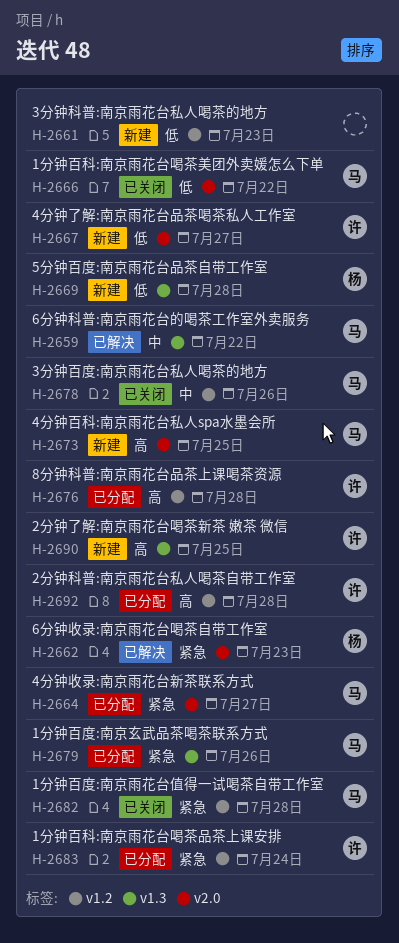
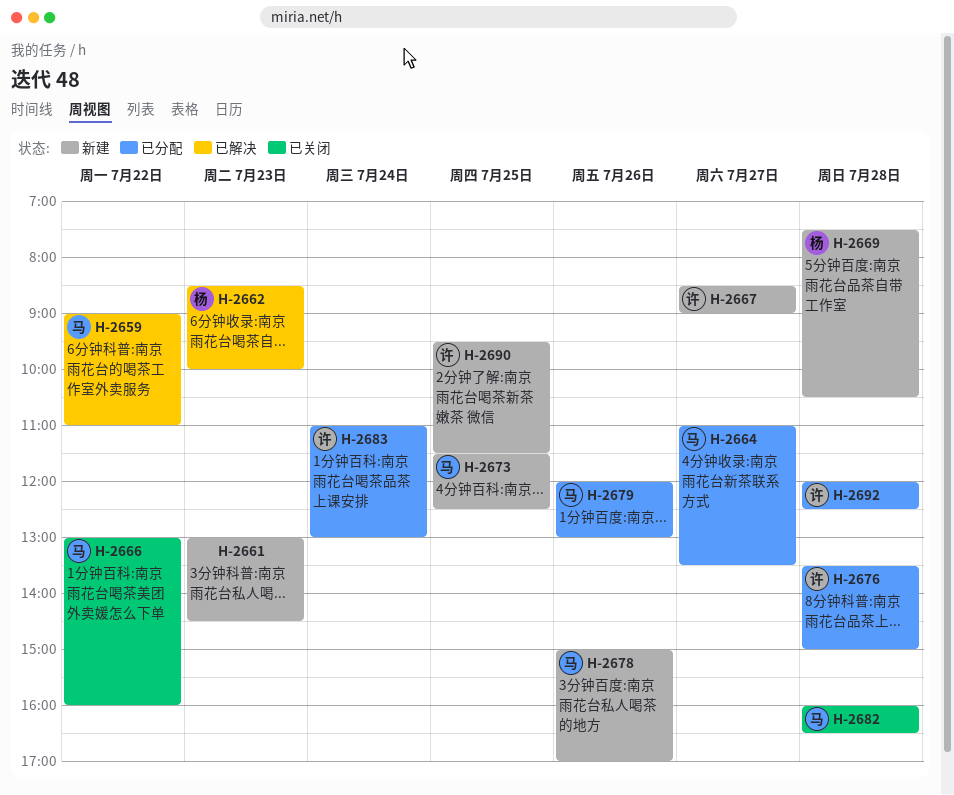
H-2678, status: 已关闭 -> 新建

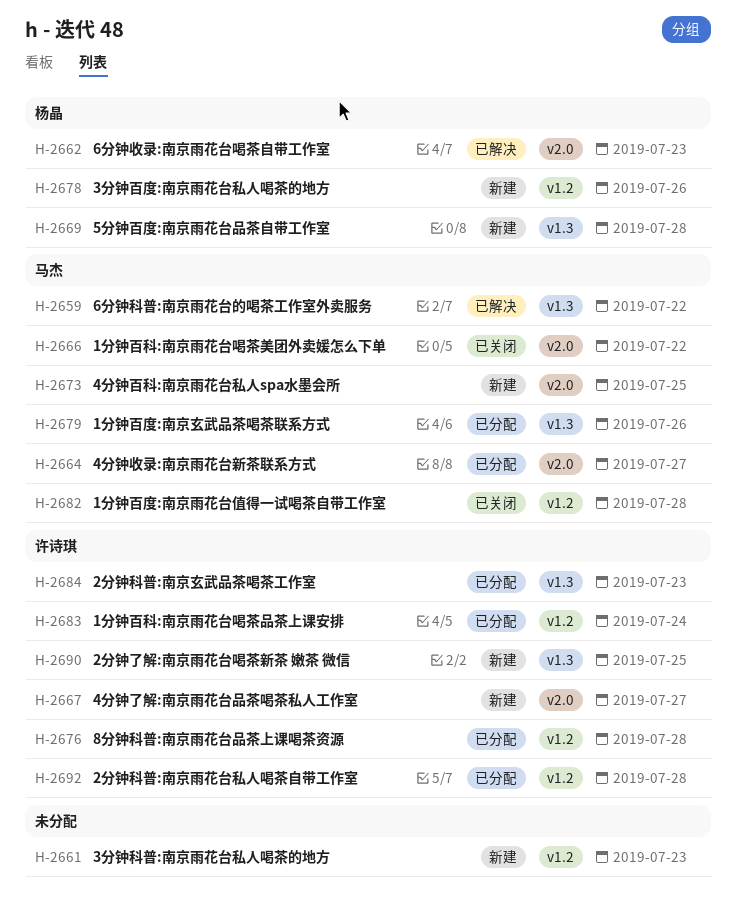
H-2678, owner: 马杰 -> 杨晶
H-2684: none -> present

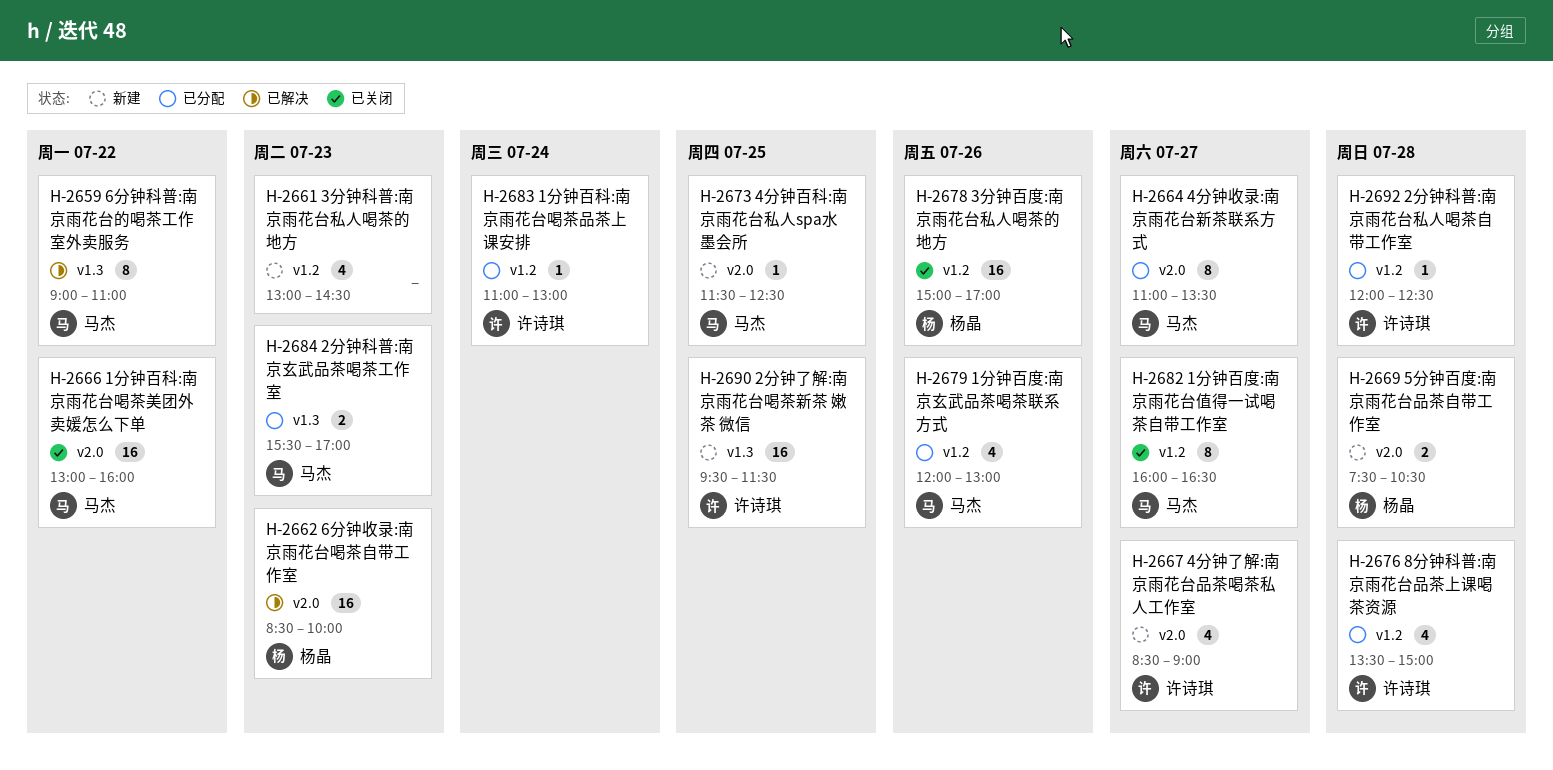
H-2669, label: v1.3 -> v2.0
H-2678, status: 新建 -> 已关闭
H-2679, label: v1.3 -> v1.2
H-2682, day: Jul 28 -> Jul 27
H-2684, owner: 许诗琪 -> 马杰

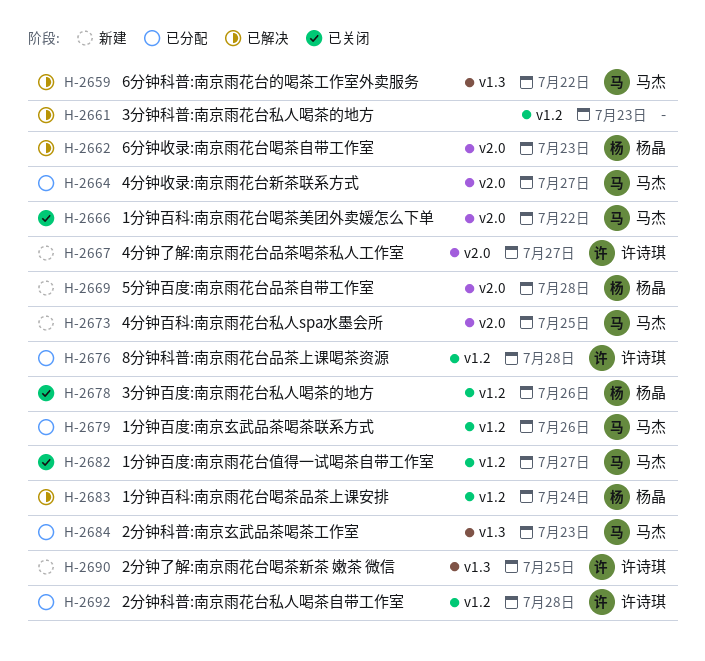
H-2661, status: 新建 -> 已解决
H-2683, status: 已分配 -> 已解决
H-2683, owner: 许诗琪 -> 杨晶

